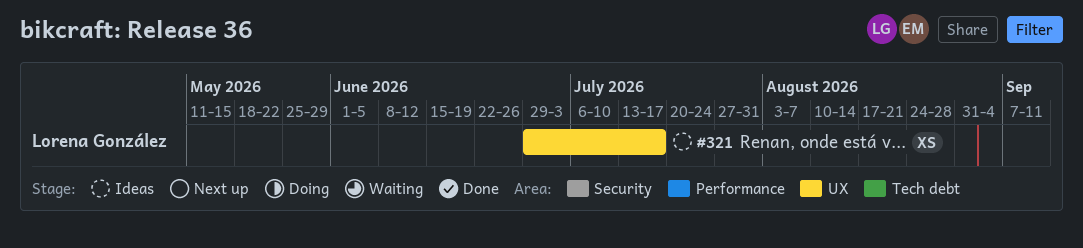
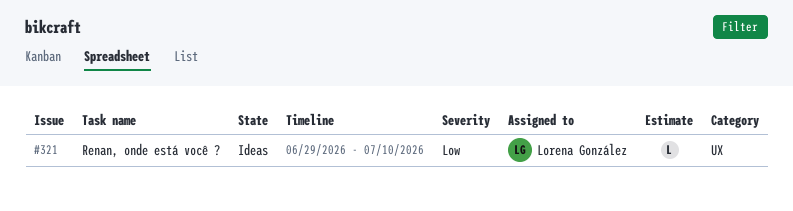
#321, estimate: XS -> L
#321, due: Jul 17 -> Jul 10

